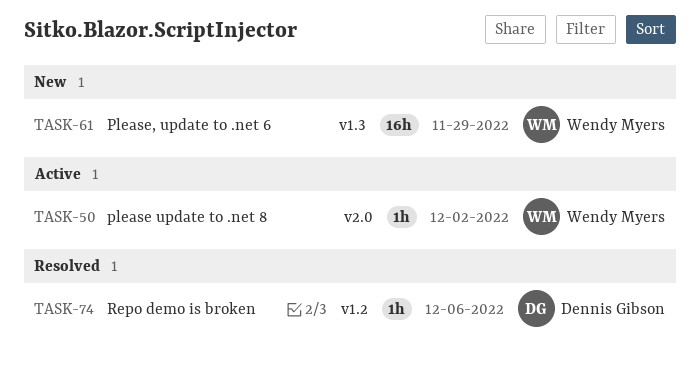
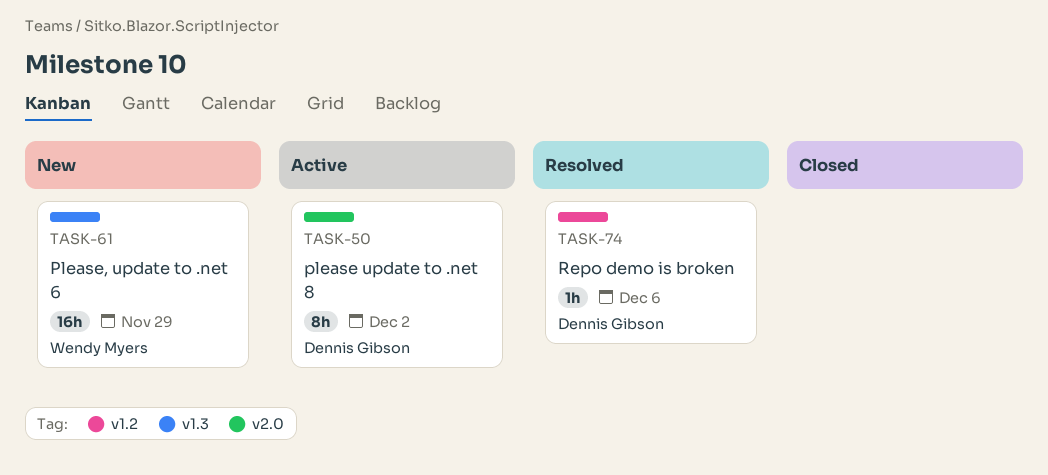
TASK-50, owner: Wendy Myers -> Dennis Gibson
TASK-50, estimate: 1h -> 8h

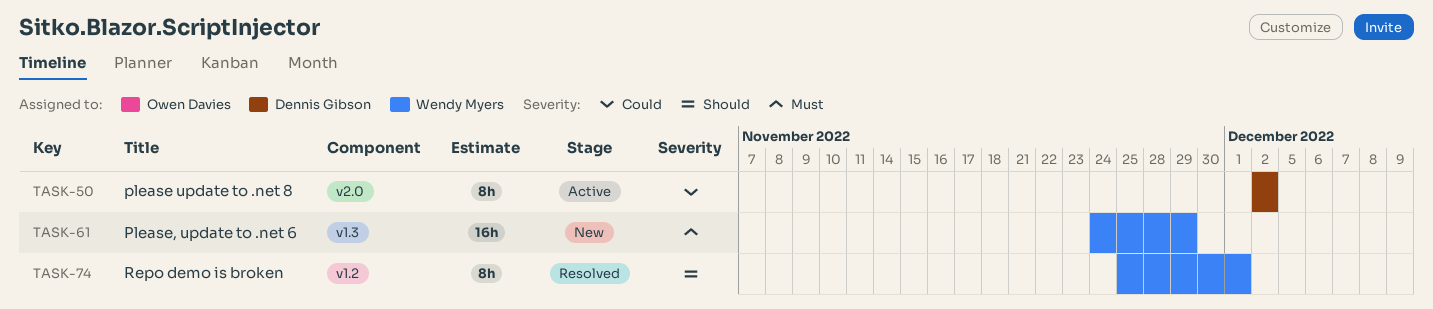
TASK-74, owner: Dennis Gibson -> Wendy Myers
TASK-74, estimate: 1h -> 8h
TASK-74, due: Dec 6 -> Dec 1

